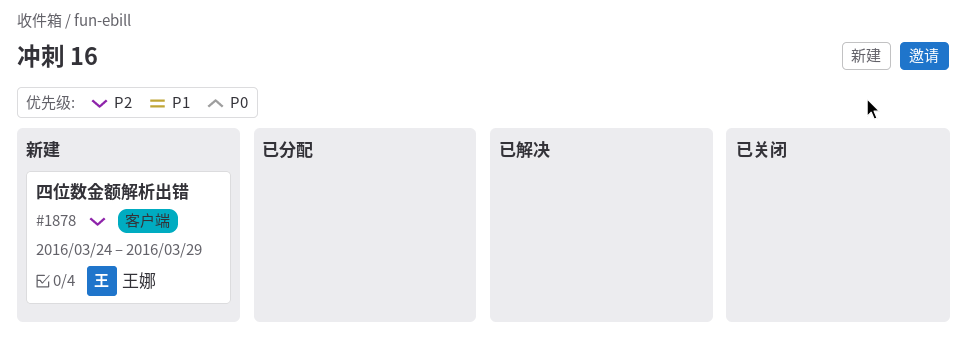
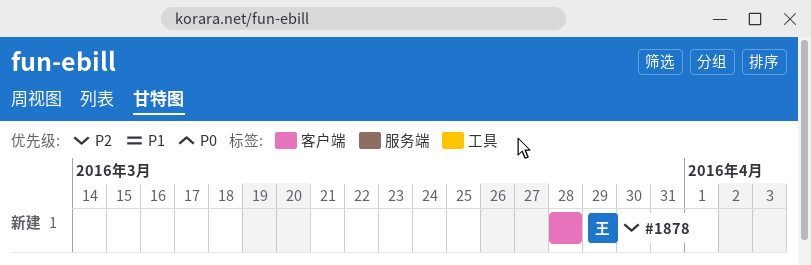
#1878, start: Mar 24 -> Mar 28
#1878, due: Mar 29 -> Mar 28

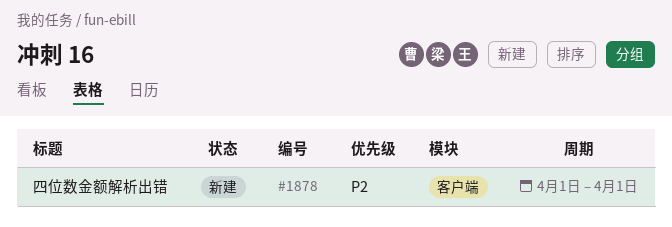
#1878, start: Mar 28 -> Apr 1
#1878, due: Mar 28 -> Apr 1

